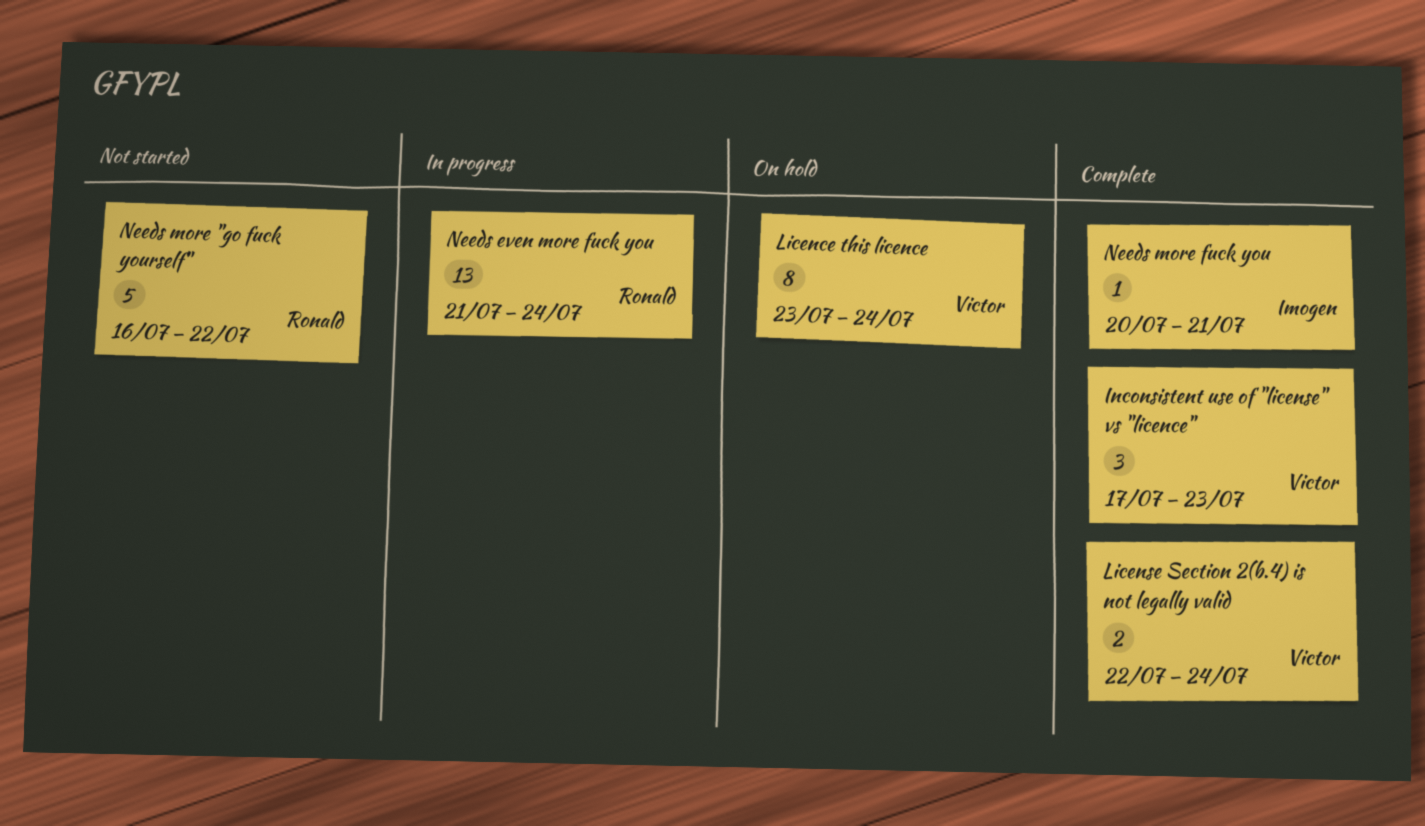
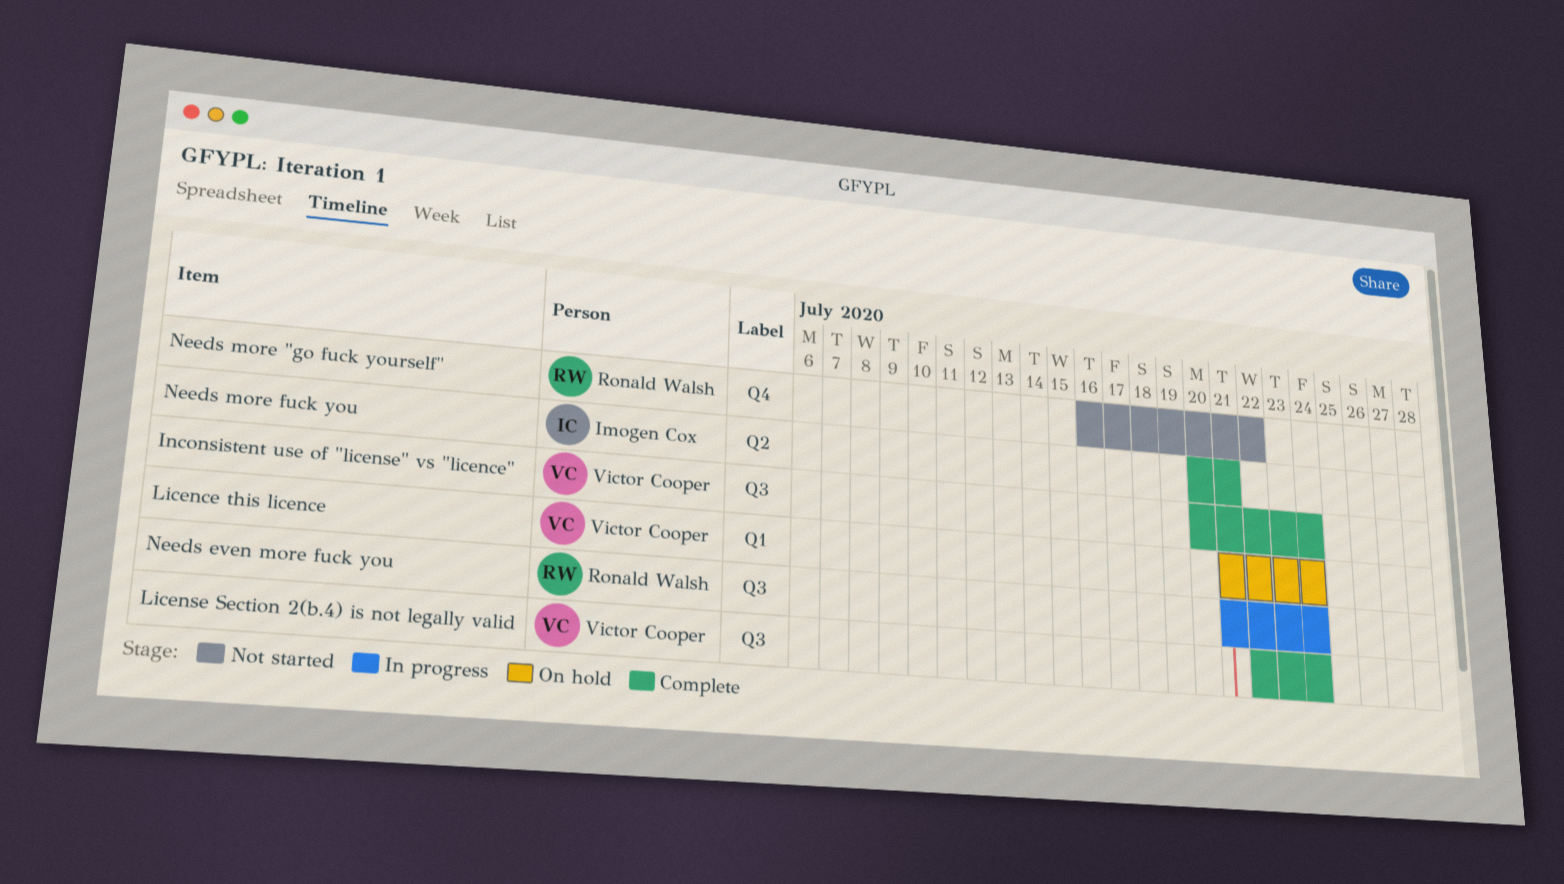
Inconsistent use of "license" vs "licence", start: Jul 17 -> Jul 20
Inconsistent use of "license" vs "licence", due: Jul 23 -> Jul 24
Licence this licence, start: Jul 23 -> Jul 21

